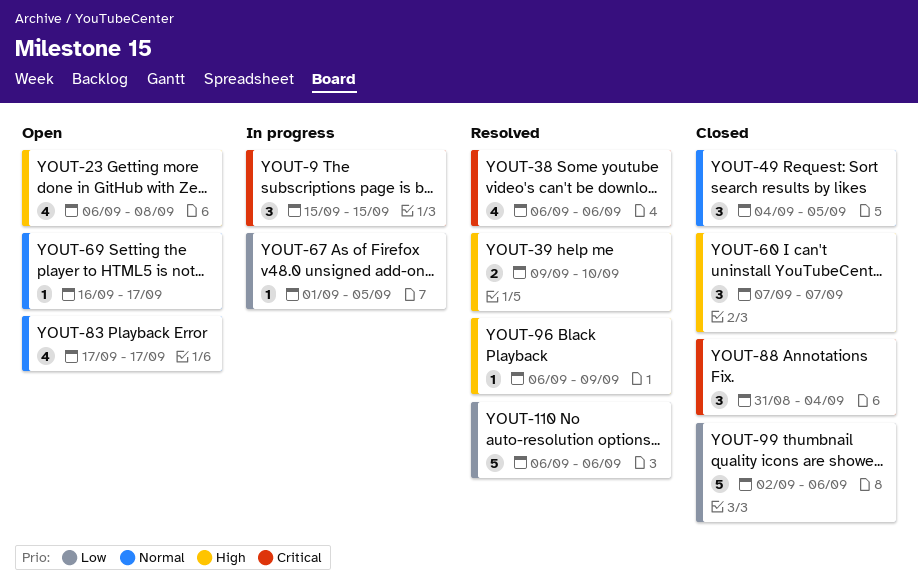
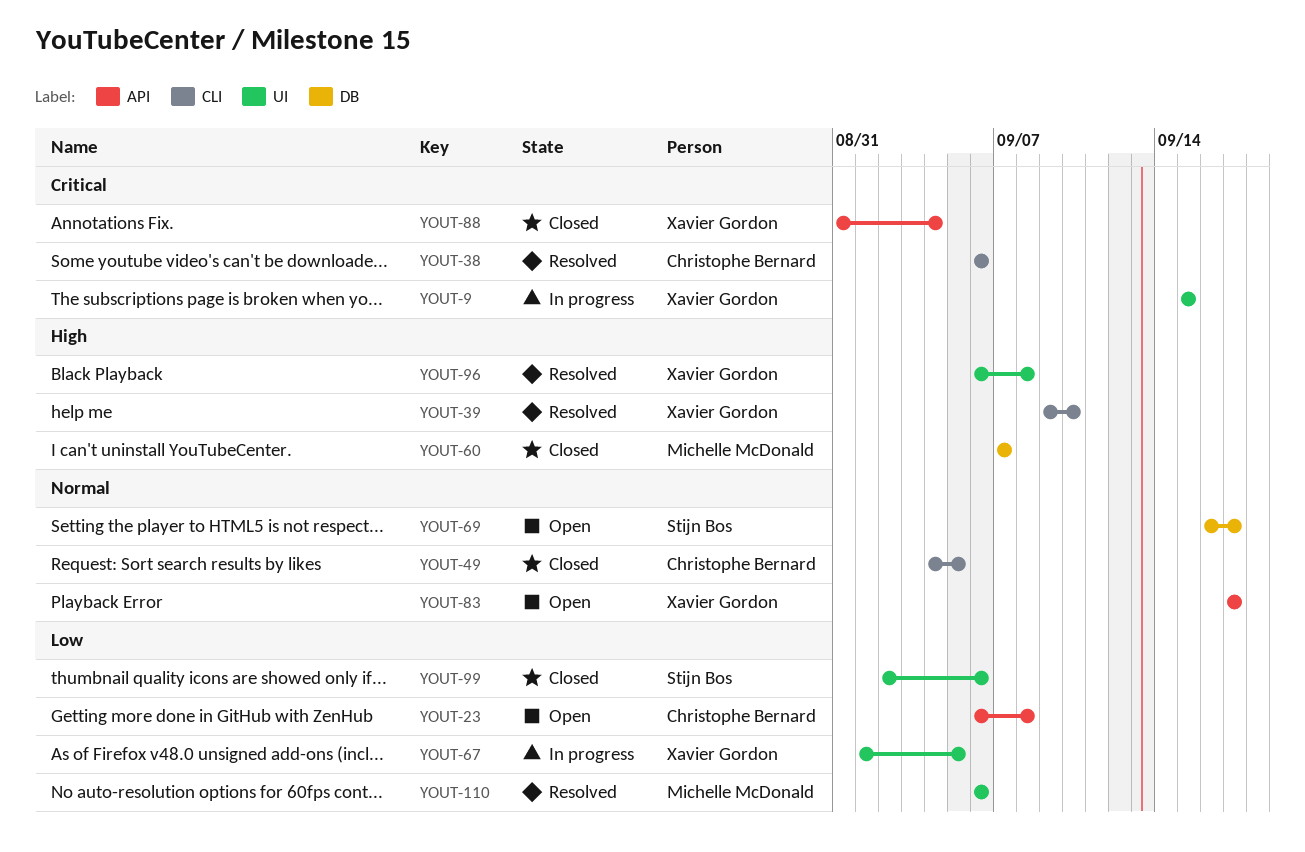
YOUT-23, priority: High -> Low
YOUT-96, due: Sep 9 -> Sep 8

